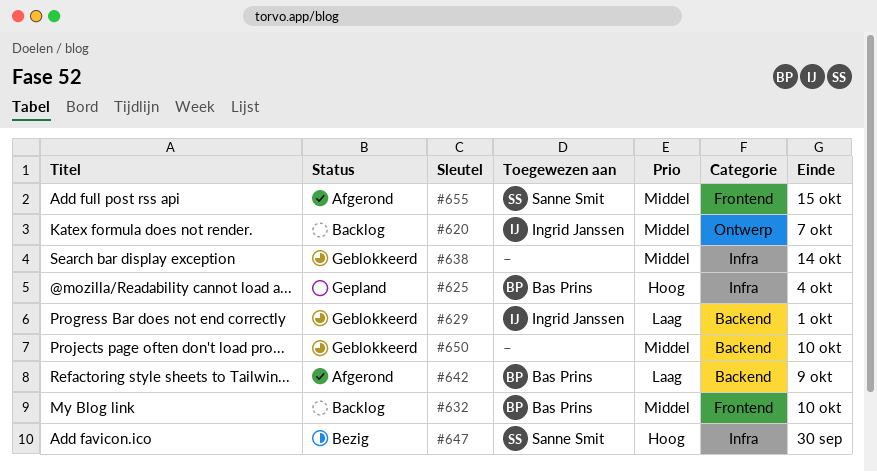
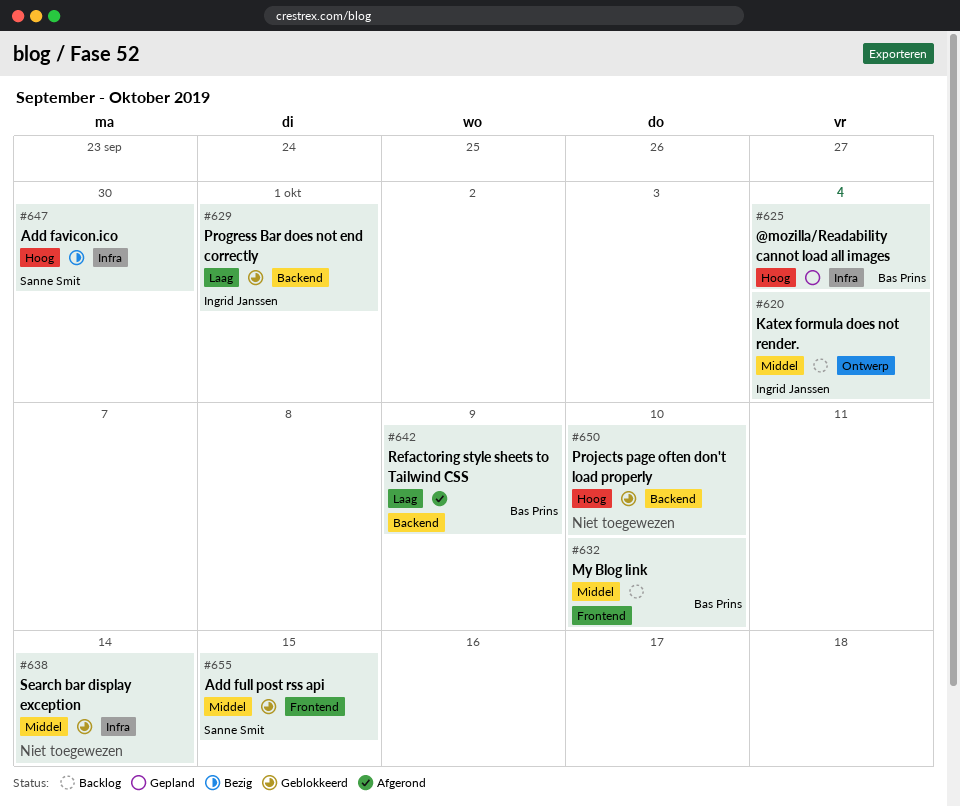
#620, due: Oct 7 -> Oct 4
#650, priority: Middel -> Hoog
#655, status: Afgerond -> Geblokkeerd

